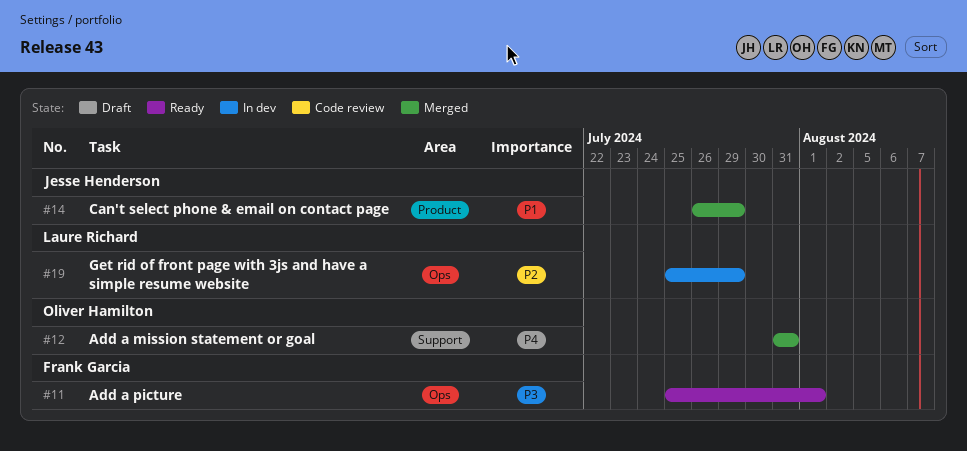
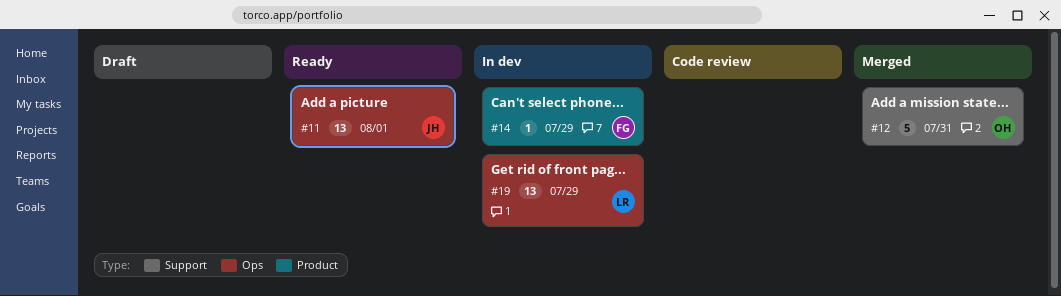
#11, owner: Frank Garcia -> Jesse Henderson
#14, status: Merged -> In dev
#14, owner: Jesse Henderson -> Frank Garcia

